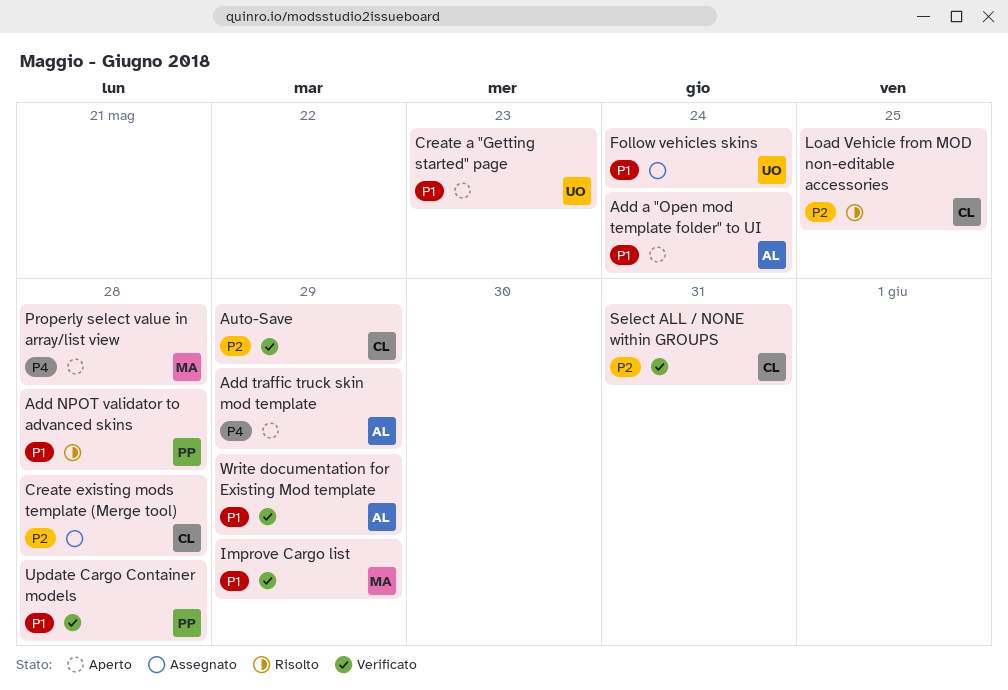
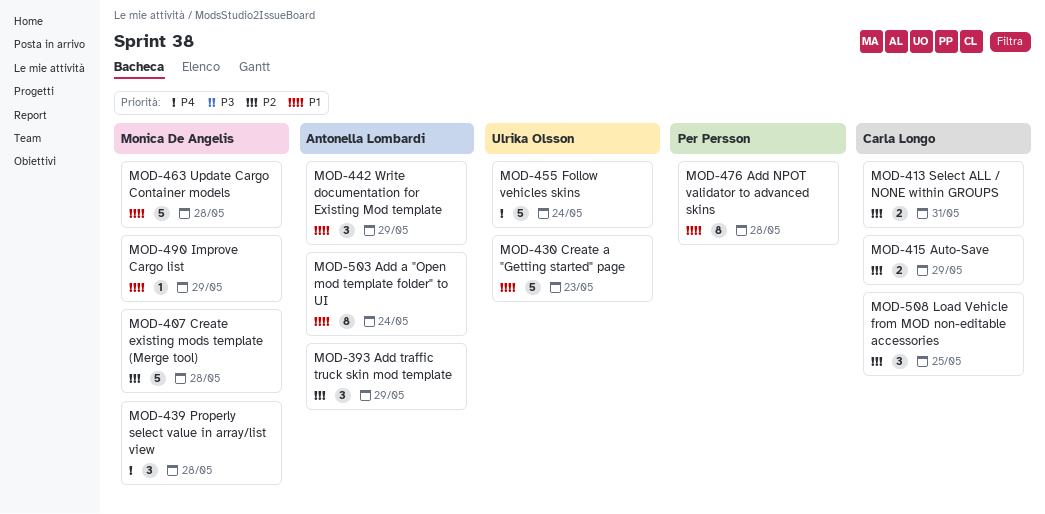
Add traffic truck skin mod template, priority: P4 -> P2
Create existing mods template (Merge tool), owner: Carla Longo -> Monica De Angelis
Follow vehicles skins, priority: P1 -> P4
Update Cargo Container models, owner: Per Persson -> Monica De Angelis

